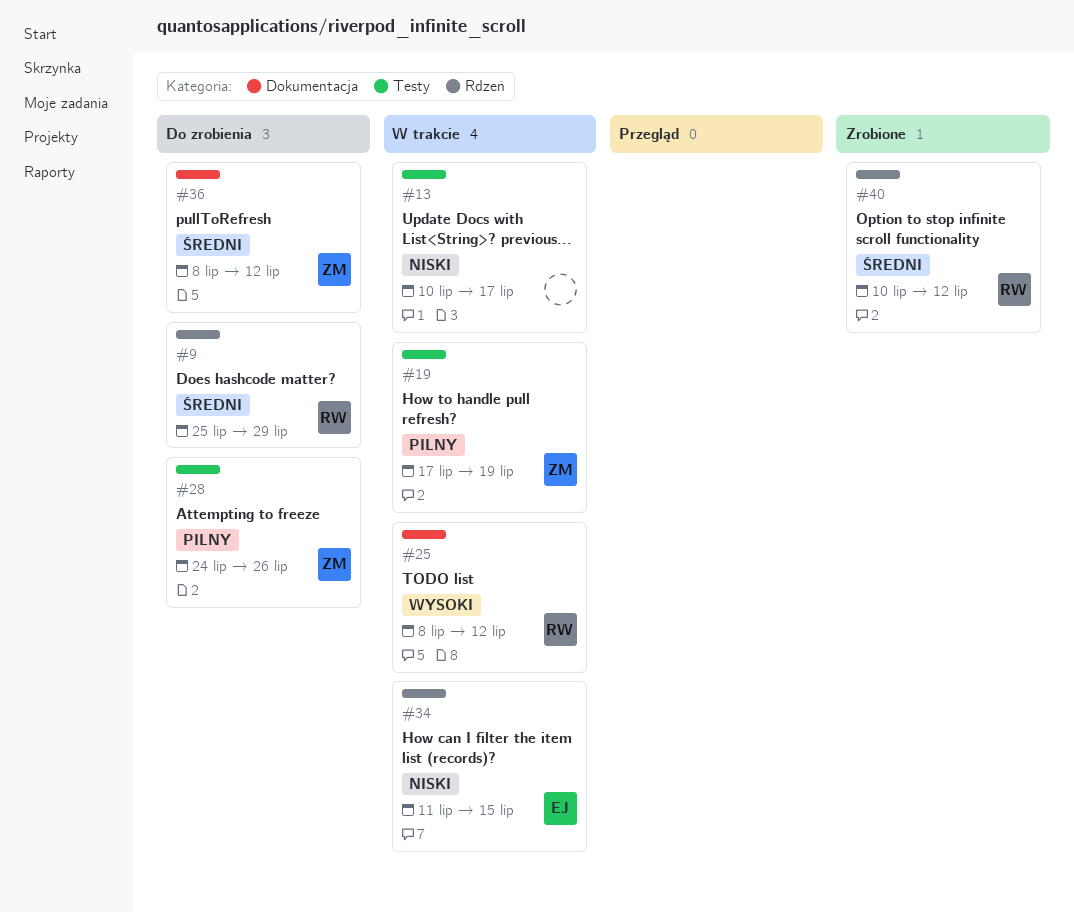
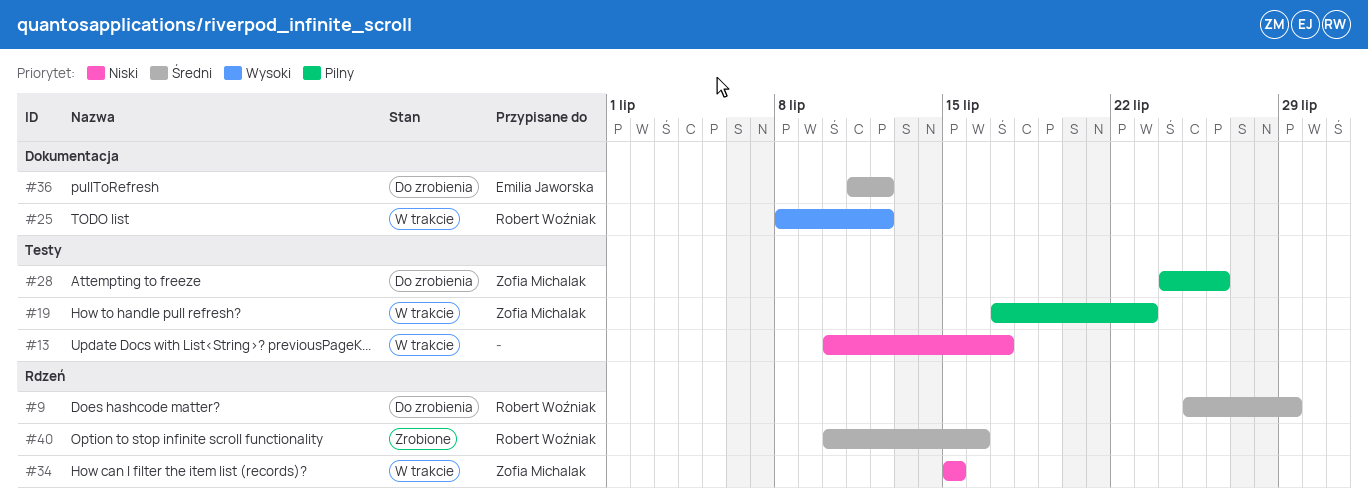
#19, due: Jul 19 -> Jul 23
#34, owner: Emilia Jaworska -> Zofia Michalak
#34, start: Jul 11 -> Jul 15
#36, owner: Zofia Michalak -> Emilia Jaworska
#36, start: Jul 8 -> Jul 11
#40, due: Jul 12 -> Jul 16

